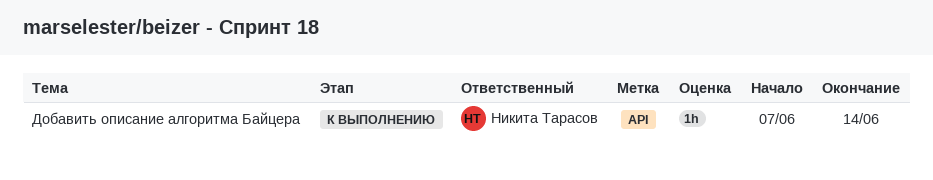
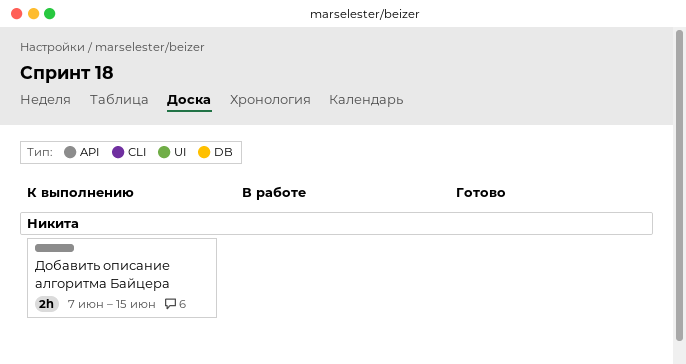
Добавить описание алгоритма Байцера, estimate: 1h -> 2h
Добавить описание алгоритма Байцера, due: Jun 14 -> Jun 15

